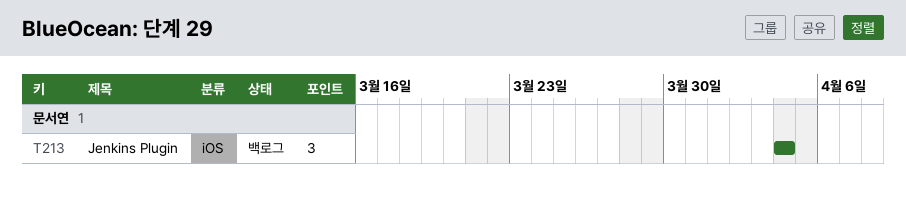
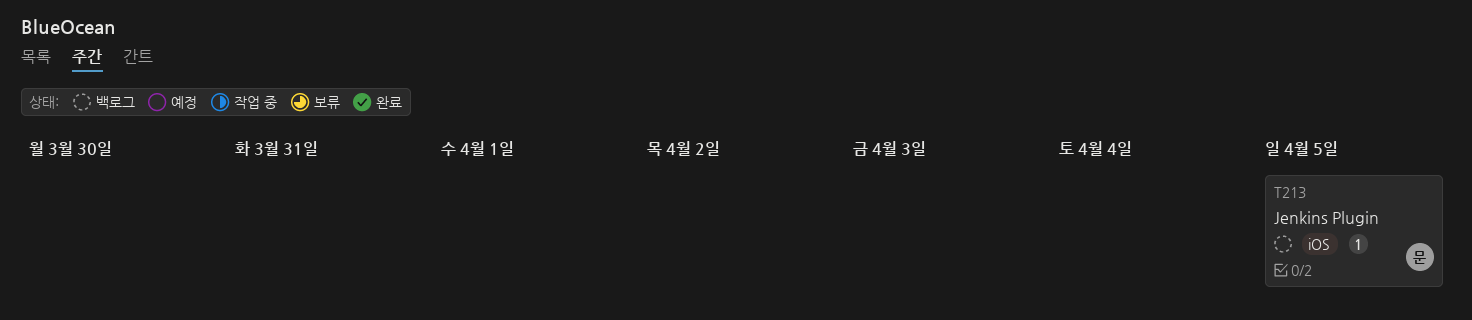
T213, estimate: 3 -> 1
T213, due: Apr 4 -> Apr 5

